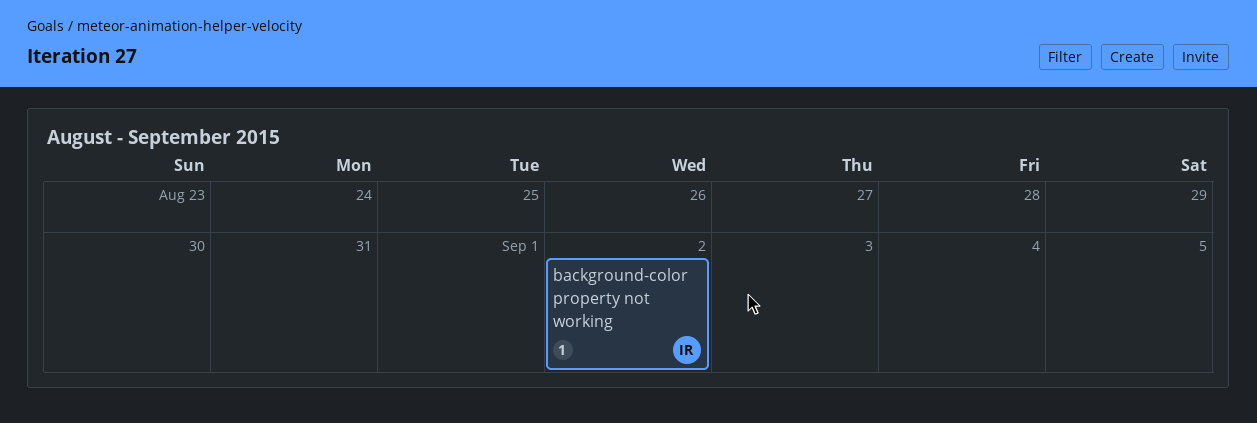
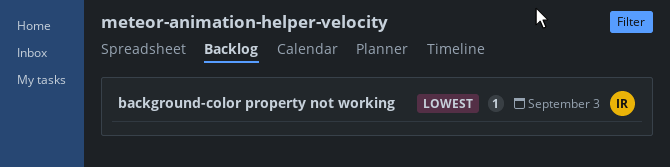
background-color property not working, due: Sep 2 -> Sep 3

